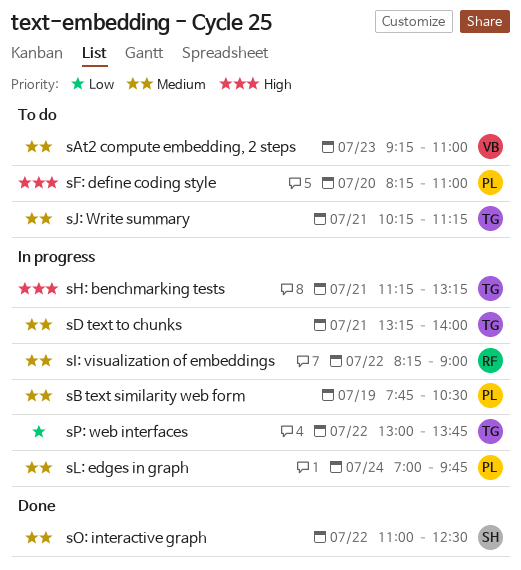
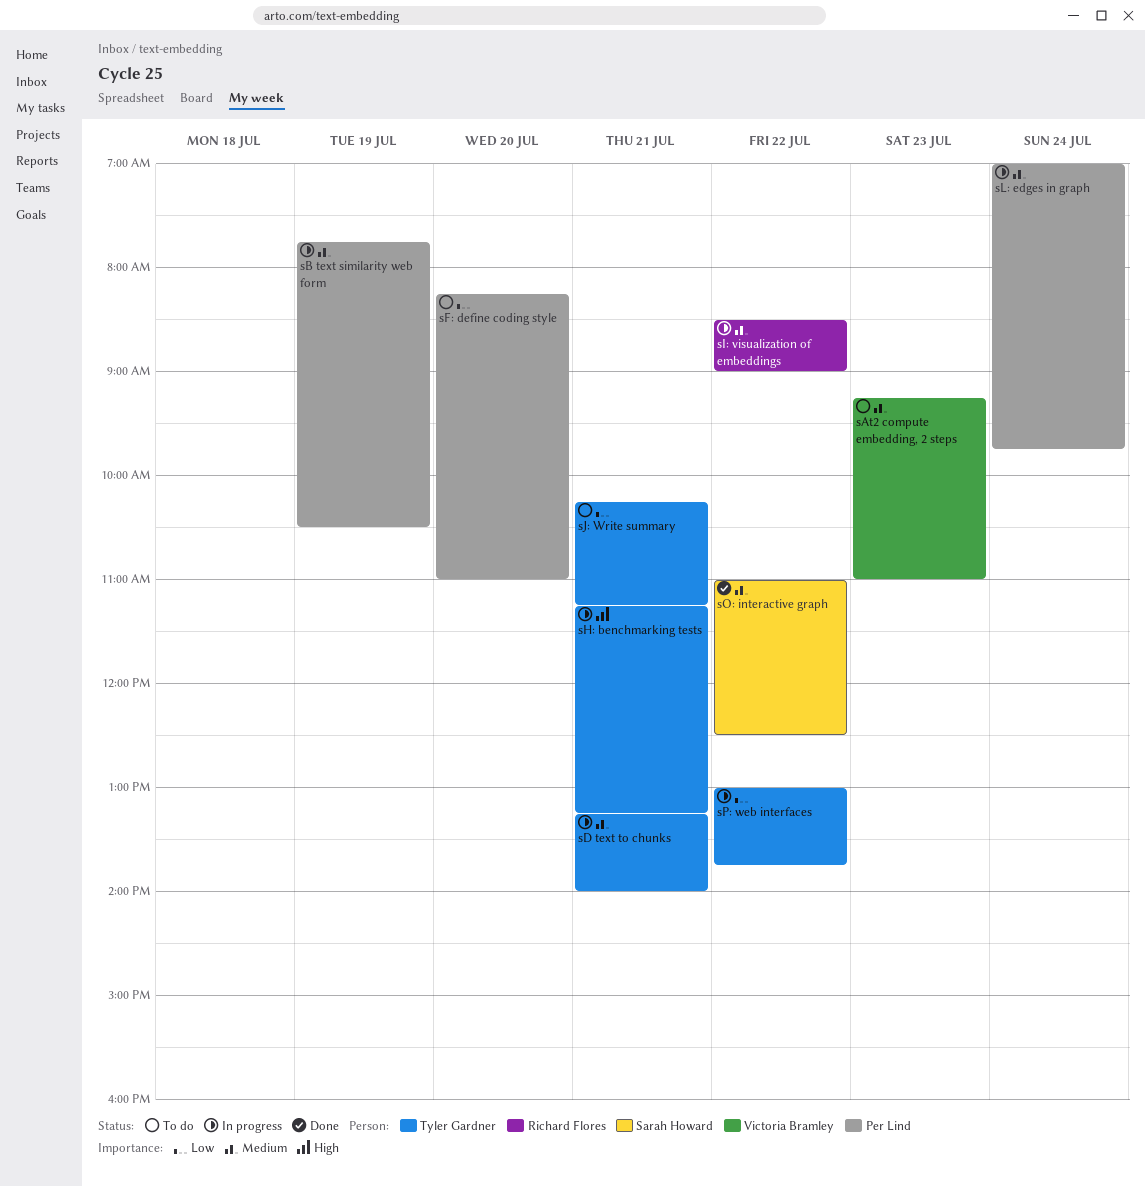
sF: define coding style, priority: High -> Low
sI: visualization of embeddings, begins: 08:15 -> 08:30
sJ: Write summary, priority: Medium -> Low

